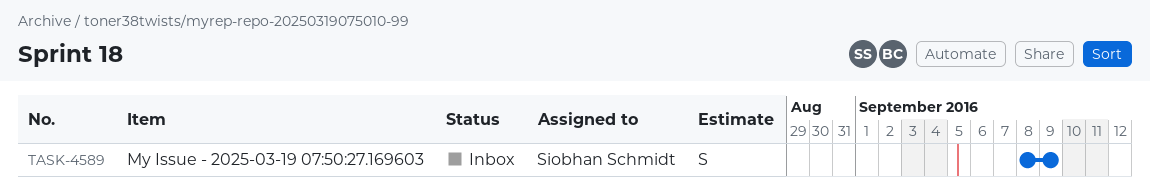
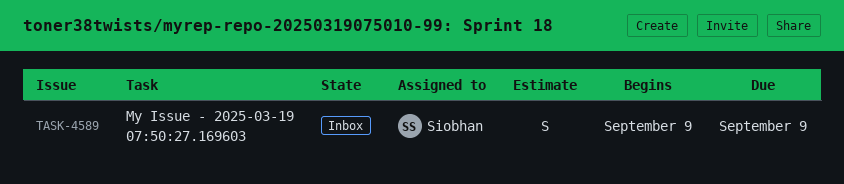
TASK-4589, start: Sep 8 -> Sep 9

